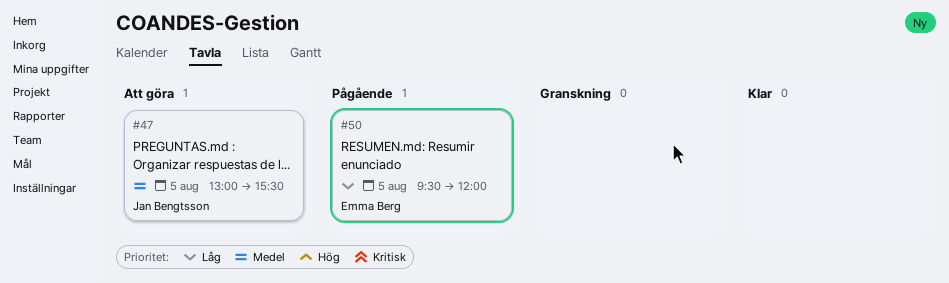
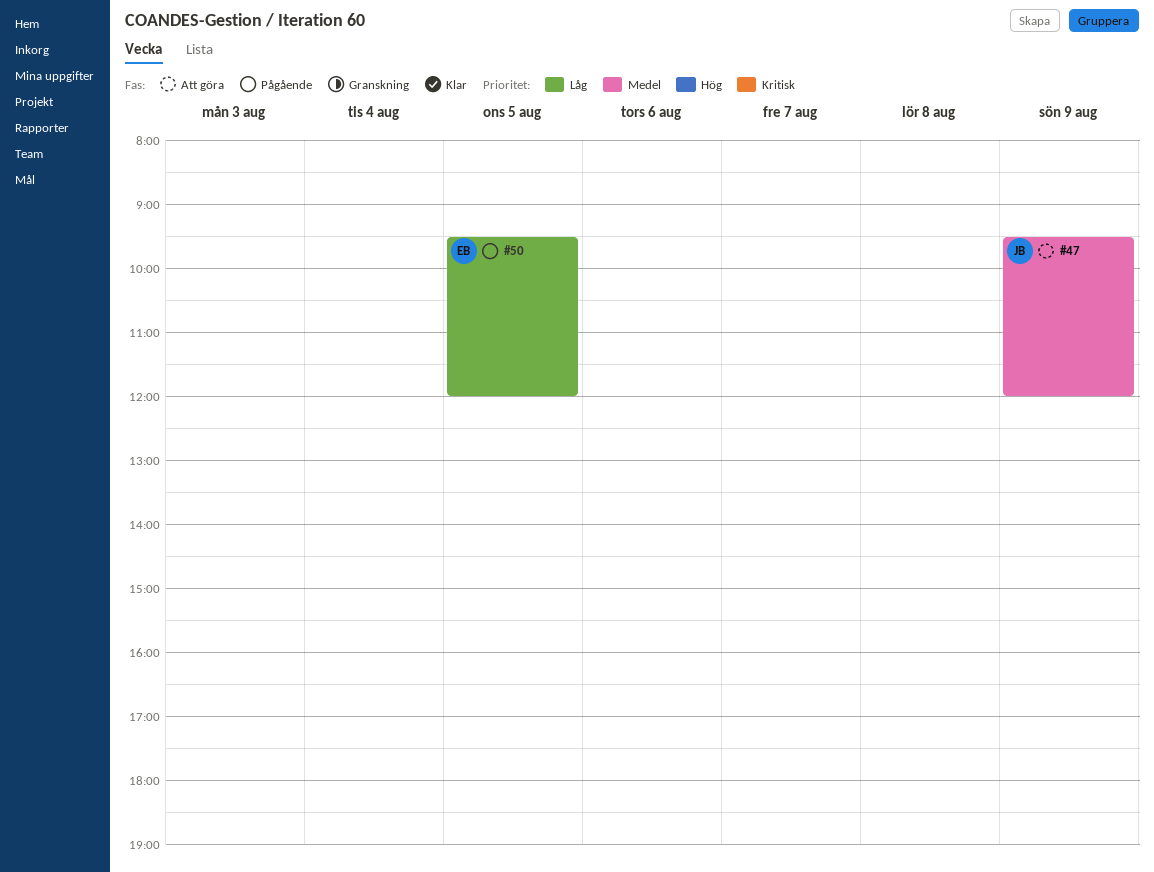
#47, day: Aug 5 -> Aug 9
#47, begins: 13:00 -> 09:30
#47, ends: 15:30 -> 12:00

